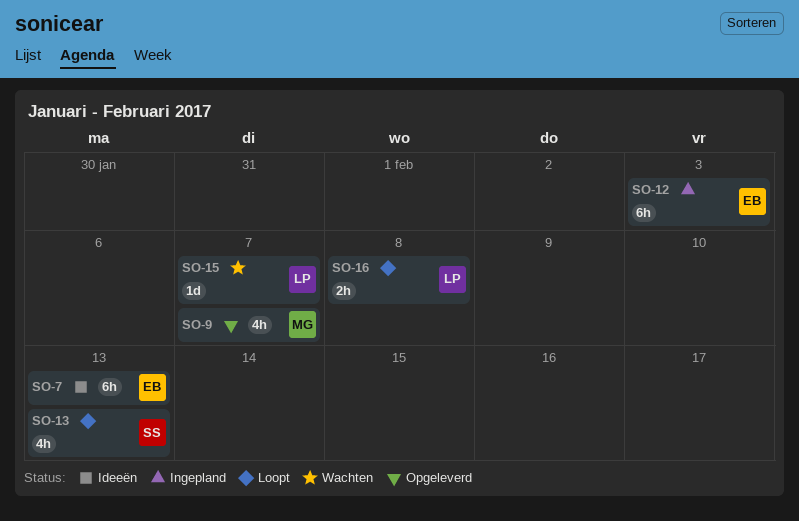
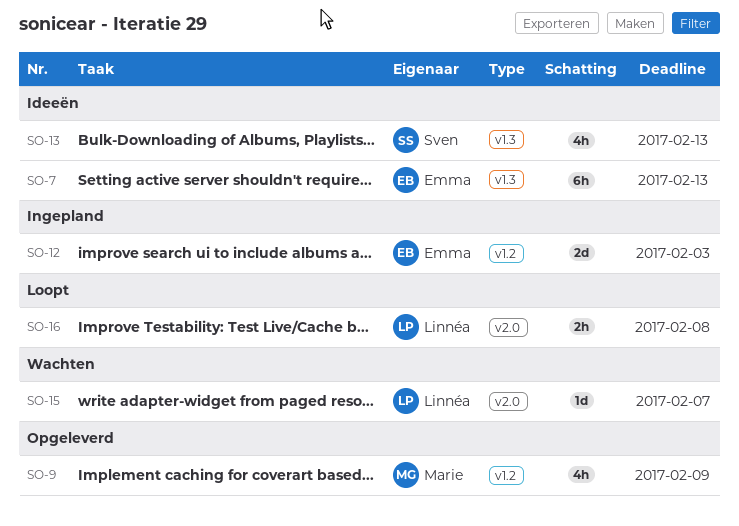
SO-9, due: Feb 7 -> Feb 9
SO-12, estimate: 6h -> 2d
SO-13, status: Loopt -> Ideeën

